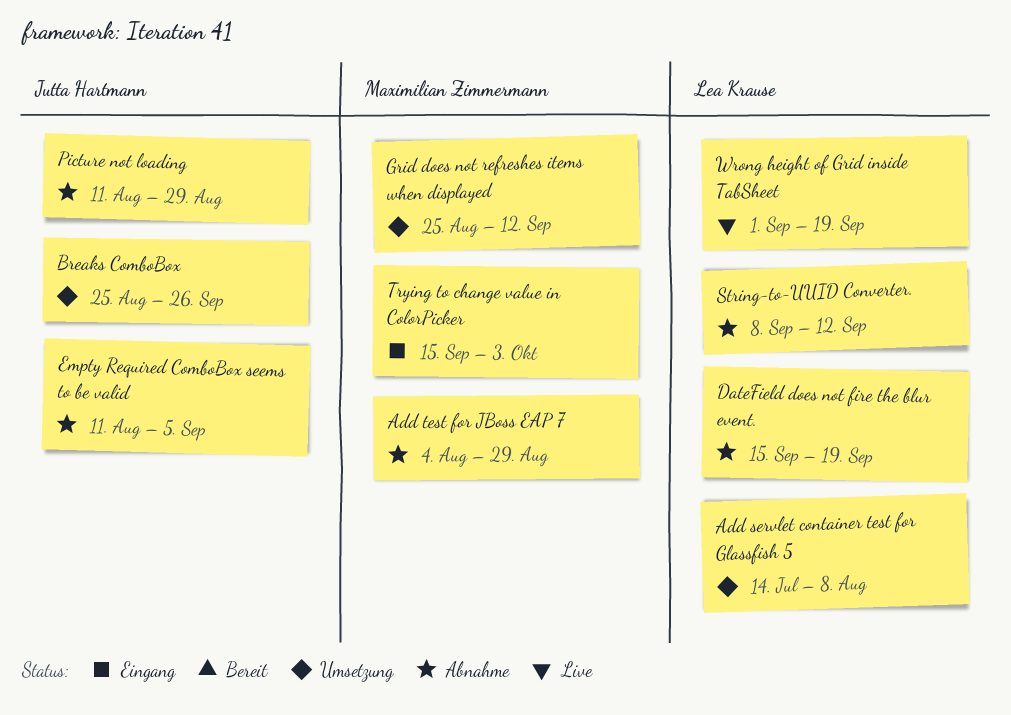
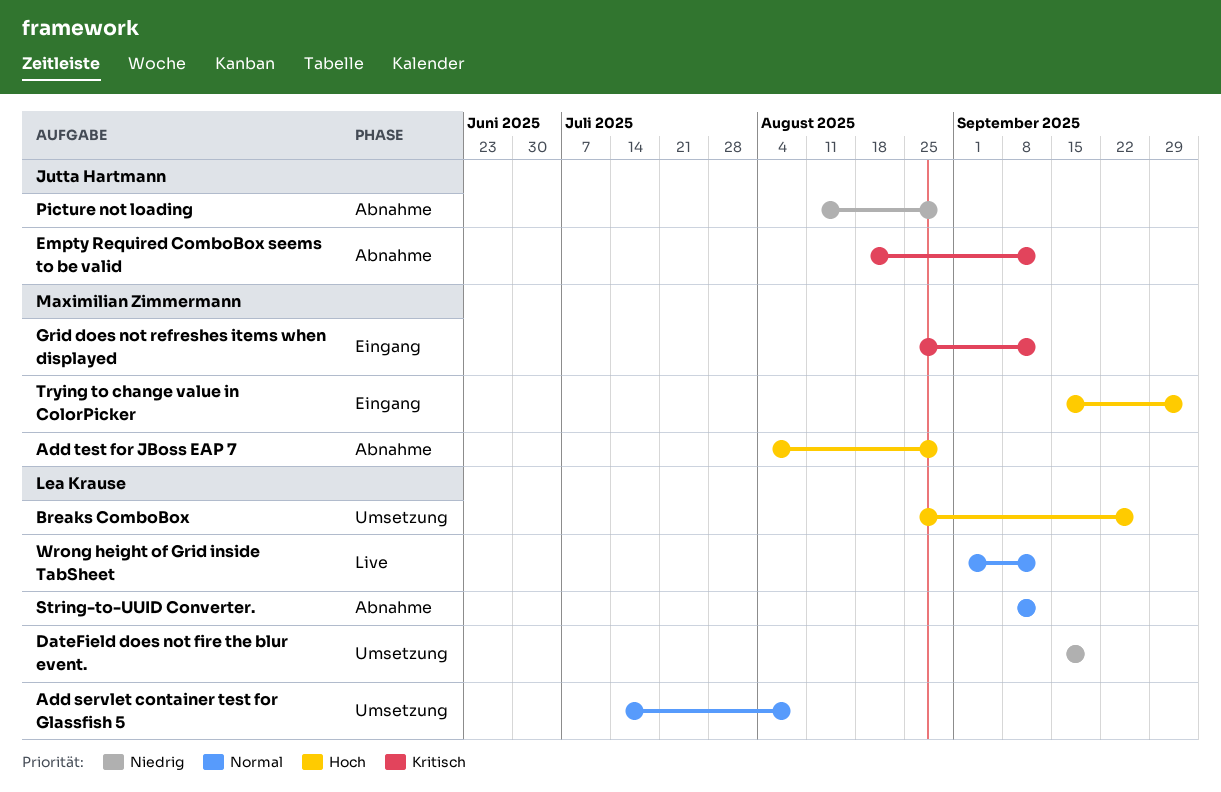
Breaks ComboBox, owner: Jutta Hartmann -> Lea Krause
DateField does not fire the blur event., status: Abnahme -> Umsetzung
Empty Required ComboBox seems to be valid, start: Aug 11 -> Aug 18
Empty Required ComboBox seems to be valid, due: Sep 5 -> Sep 12
Grid does not refreshes items when displayed, status: Umsetzung -> Eingang
Wrong height of Grid inside TabSheet, due: Sep 19 -> Sep 12

